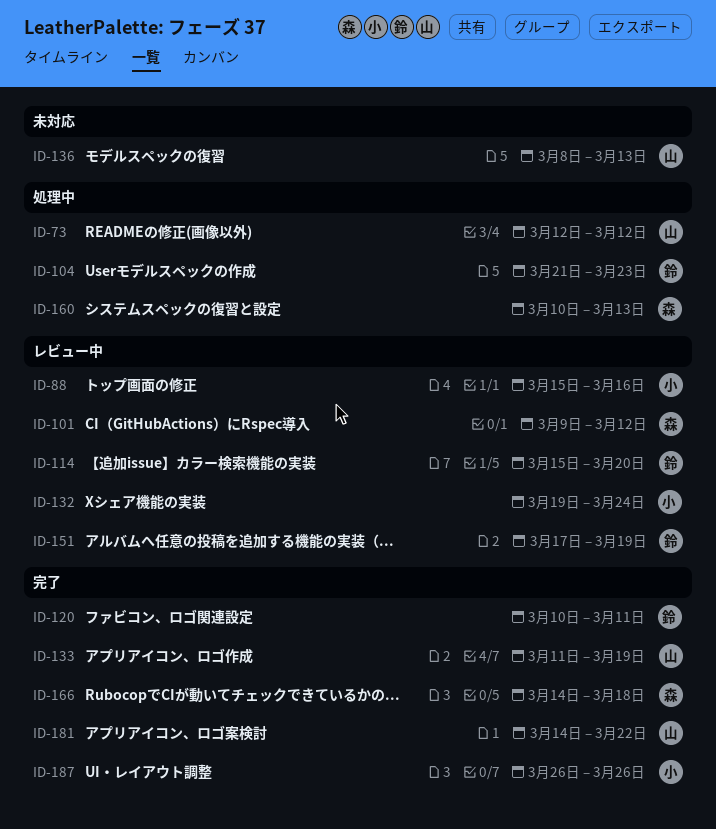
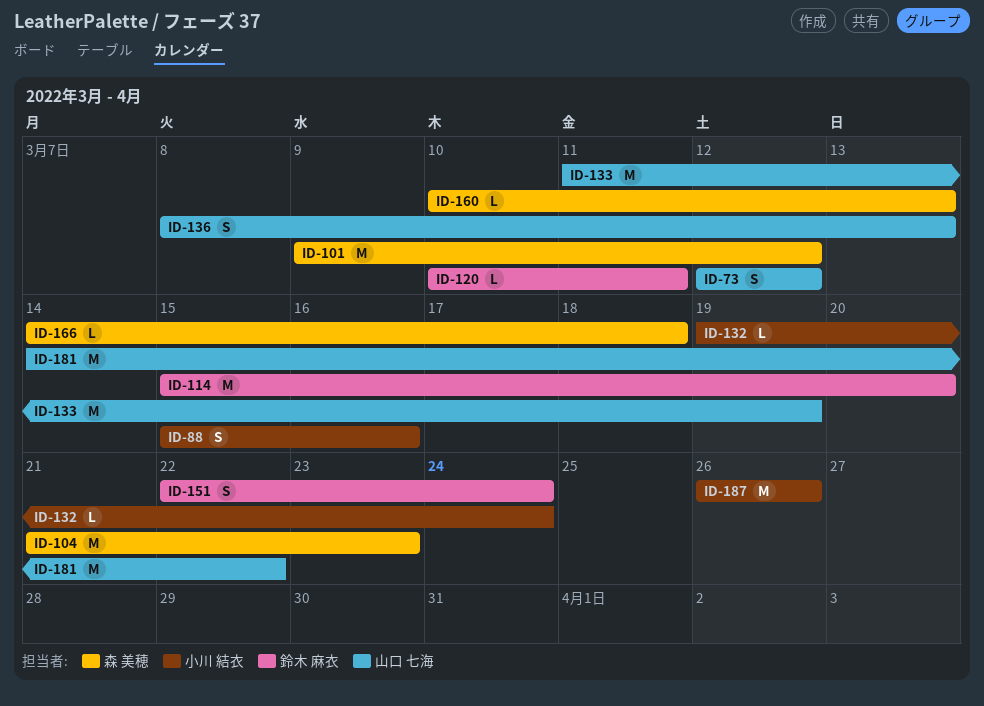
ID-104, owner: 鈴木 麻衣 -> 森 美穂
ID-151, start: Mar 17 -> Mar 22
ID-151, due: Mar 19 -> Mar 24

